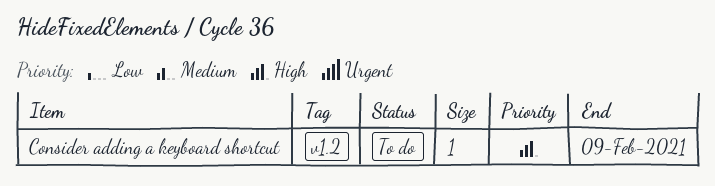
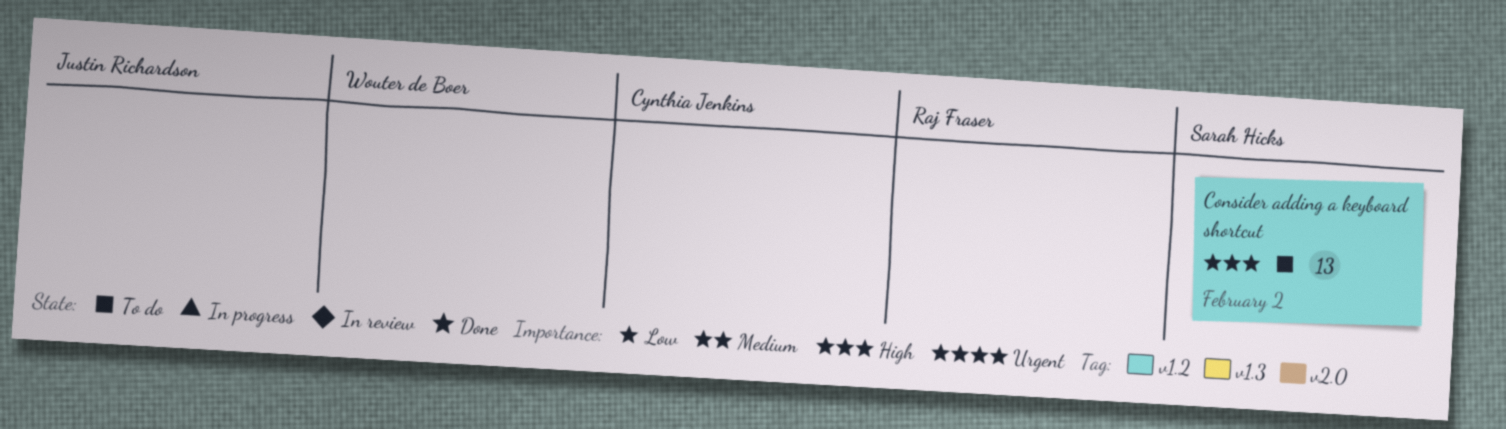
Consider adding a keyboard shortcut, estimate: 1 -> 13
Consider adding a keyboard shortcut, due: Feb 9 -> Feb 2

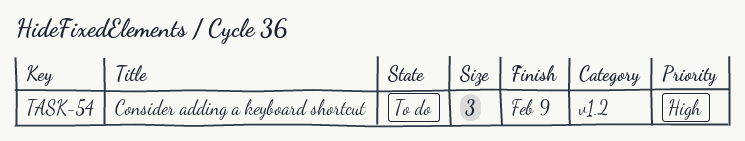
Consider adding a keyboard shortcut, estimate: 13 -> 3
Consider adding a keyboard shortcut, due: Feb 2 -> Feb 9

